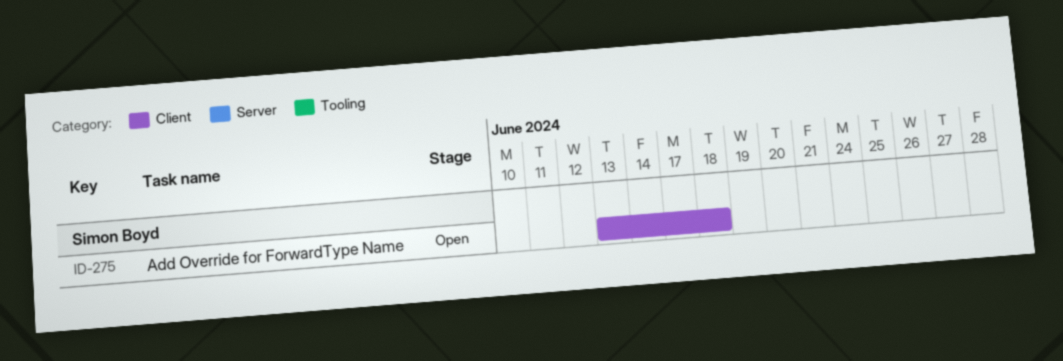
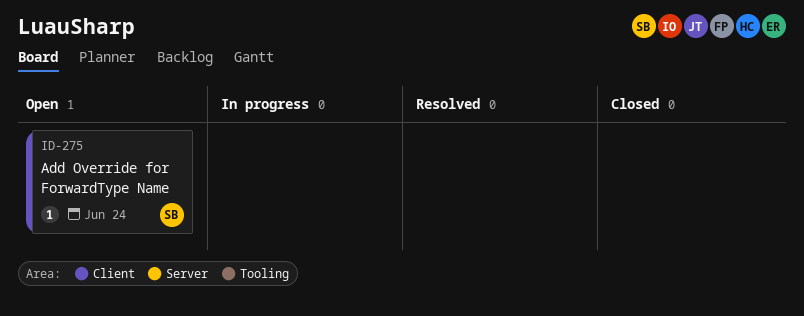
ID-275, due: Jun 18 -> Jun 24

